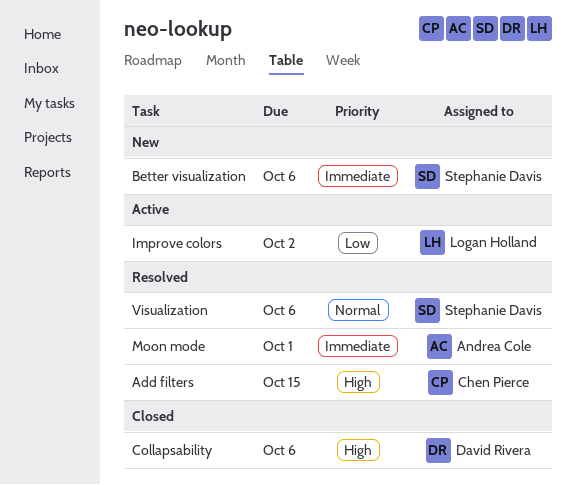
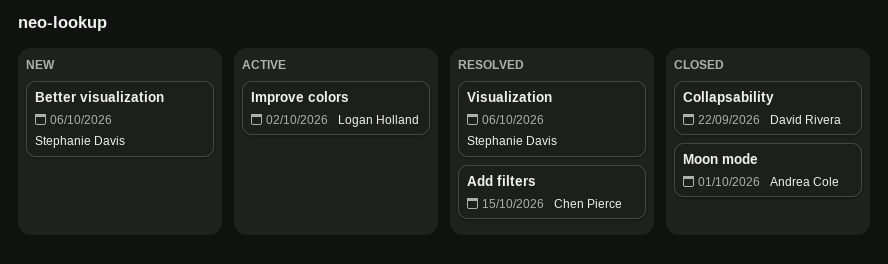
Collapsability, due: Oct 6 -> Sep 22
Moon mode, status: Resolved -> Closed

